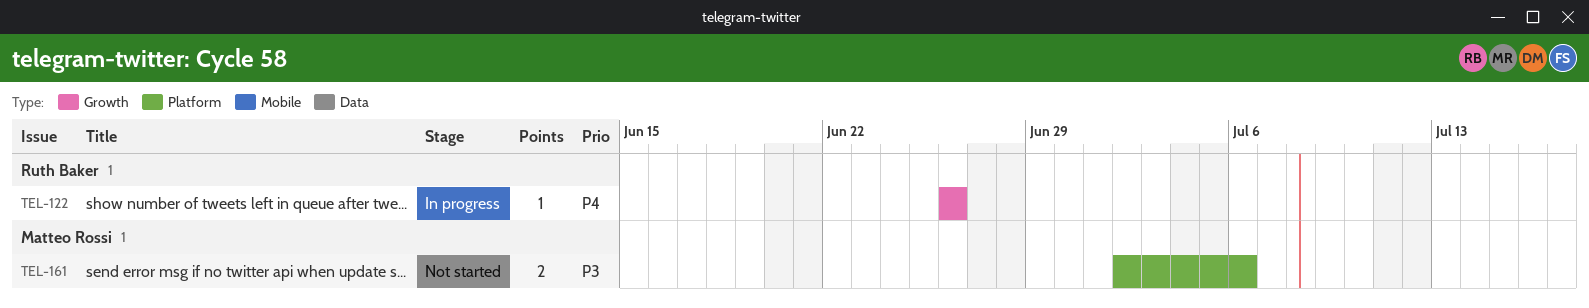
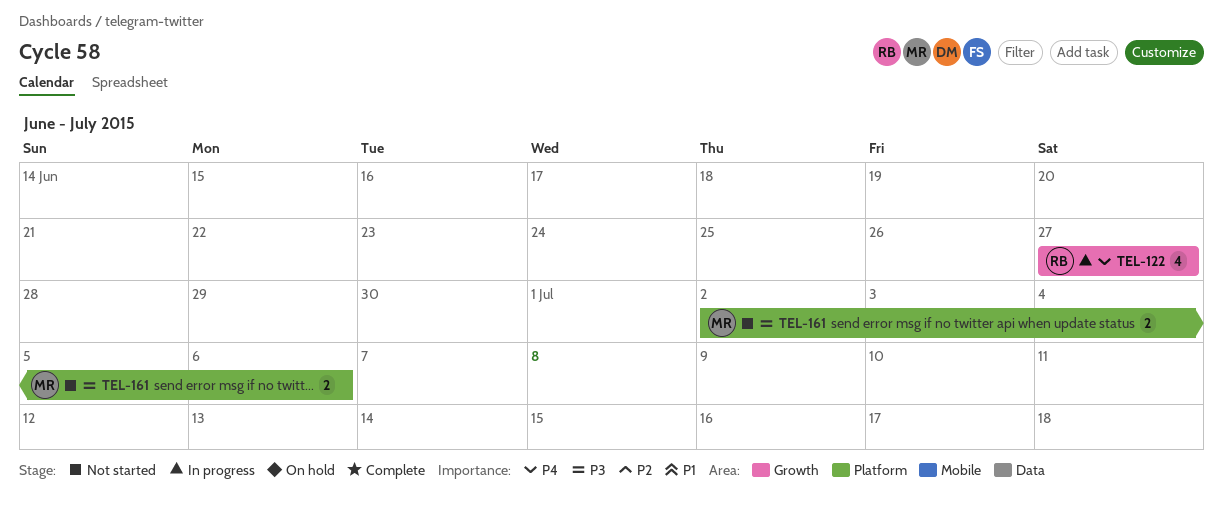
TEL-122, estimate: 1 -> 4
TEL-122, start: Jun 26 -> Jun 27
TEL-122, due: Jun 26 -> Jun 27

